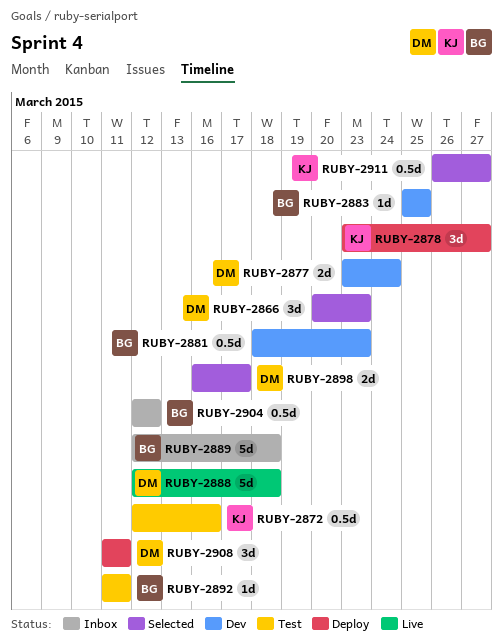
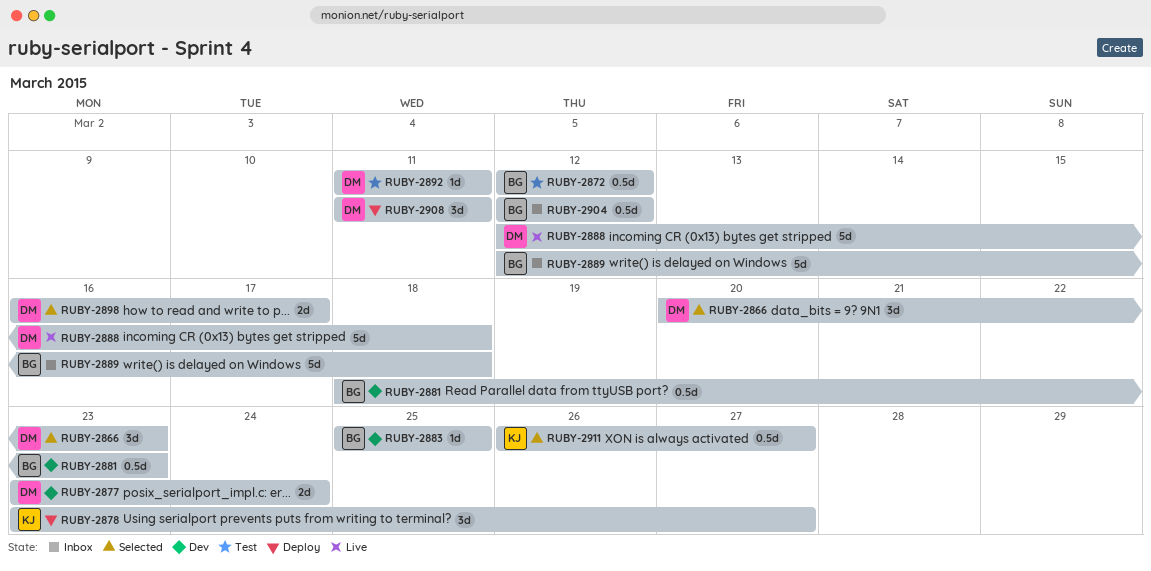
RUBY-2872, owner: KJ -> BG
RUBY-2872, due: Mar 16 -> Mar 12
RUBY-2892, owner: BG -> DM

